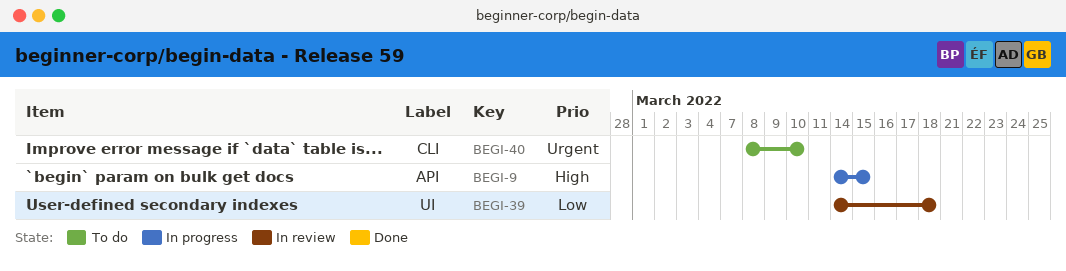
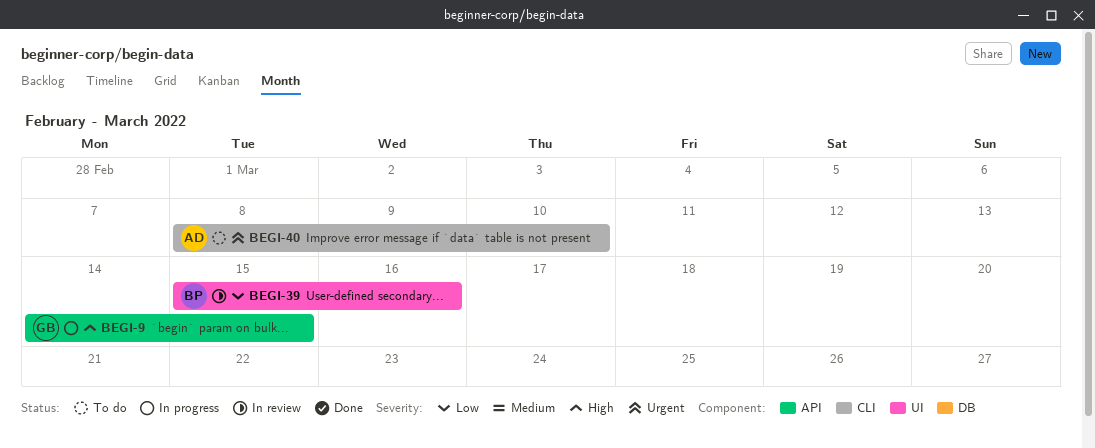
BEGI-39, start: Mar 14 -> Mar 15
BEGI-39, due: Mar 18 -> Mar 16

